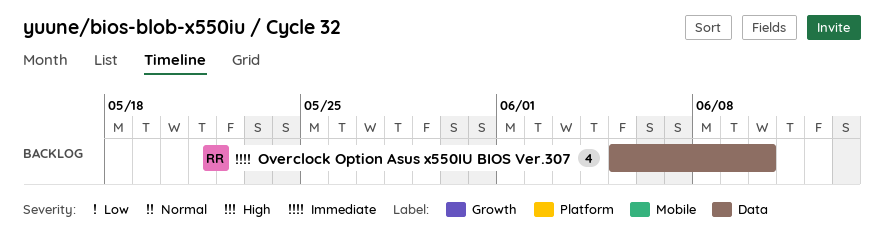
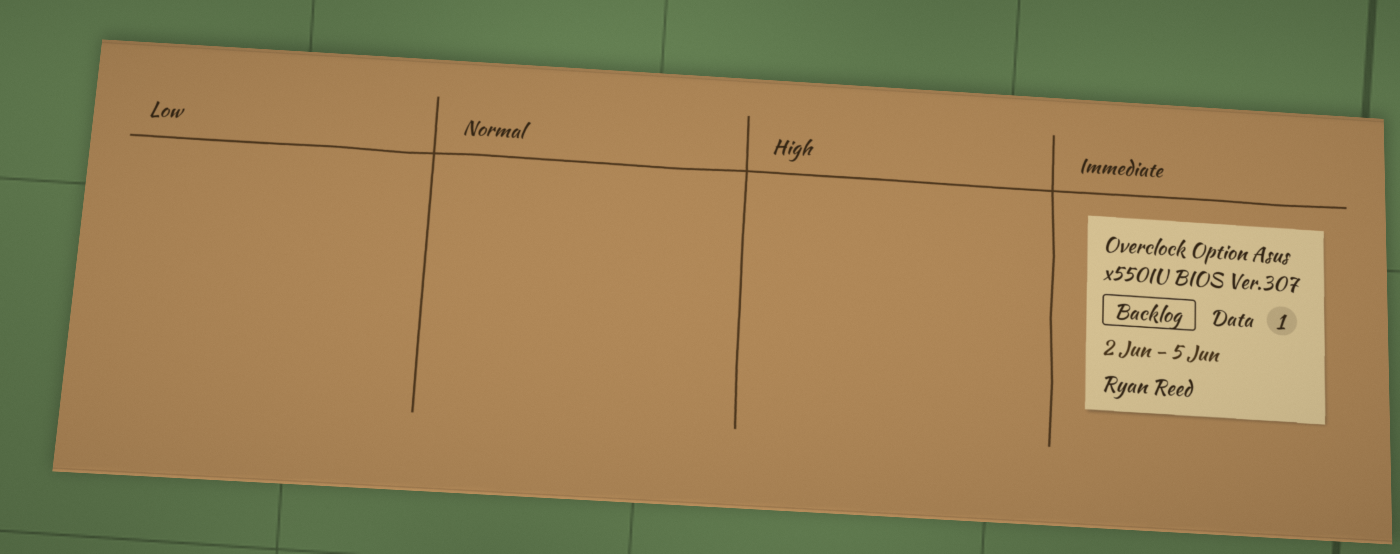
Overclock Option Asus x550IU BIOS Ver.307, estimate: 4 -> 1
Overclock Option Asus x550IU BIOS Ver.307, start: Jun 5 -> Jun 2
Overclock Option Asus x550IU BIOS Ver.307, due: Jun 10 -> Jun 5

